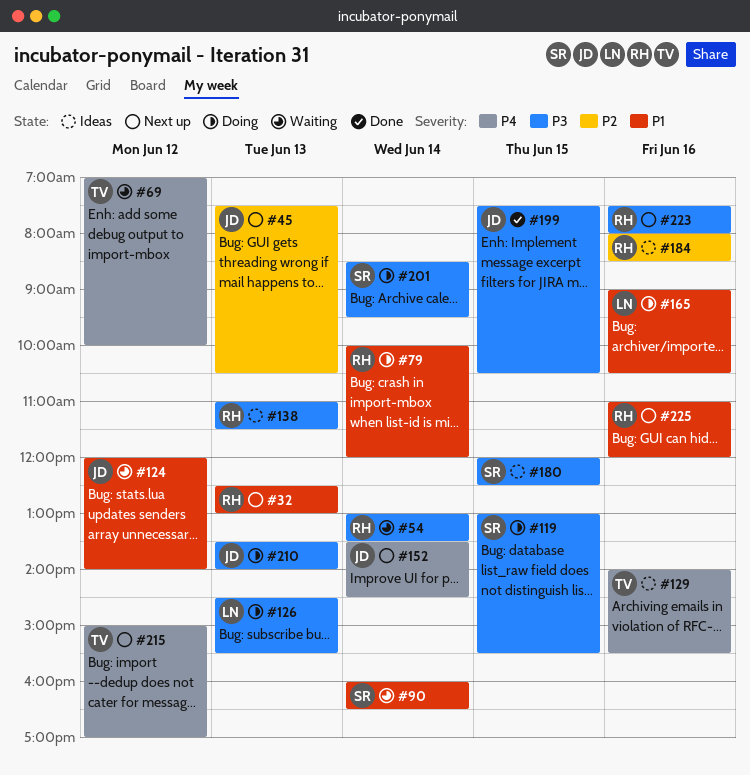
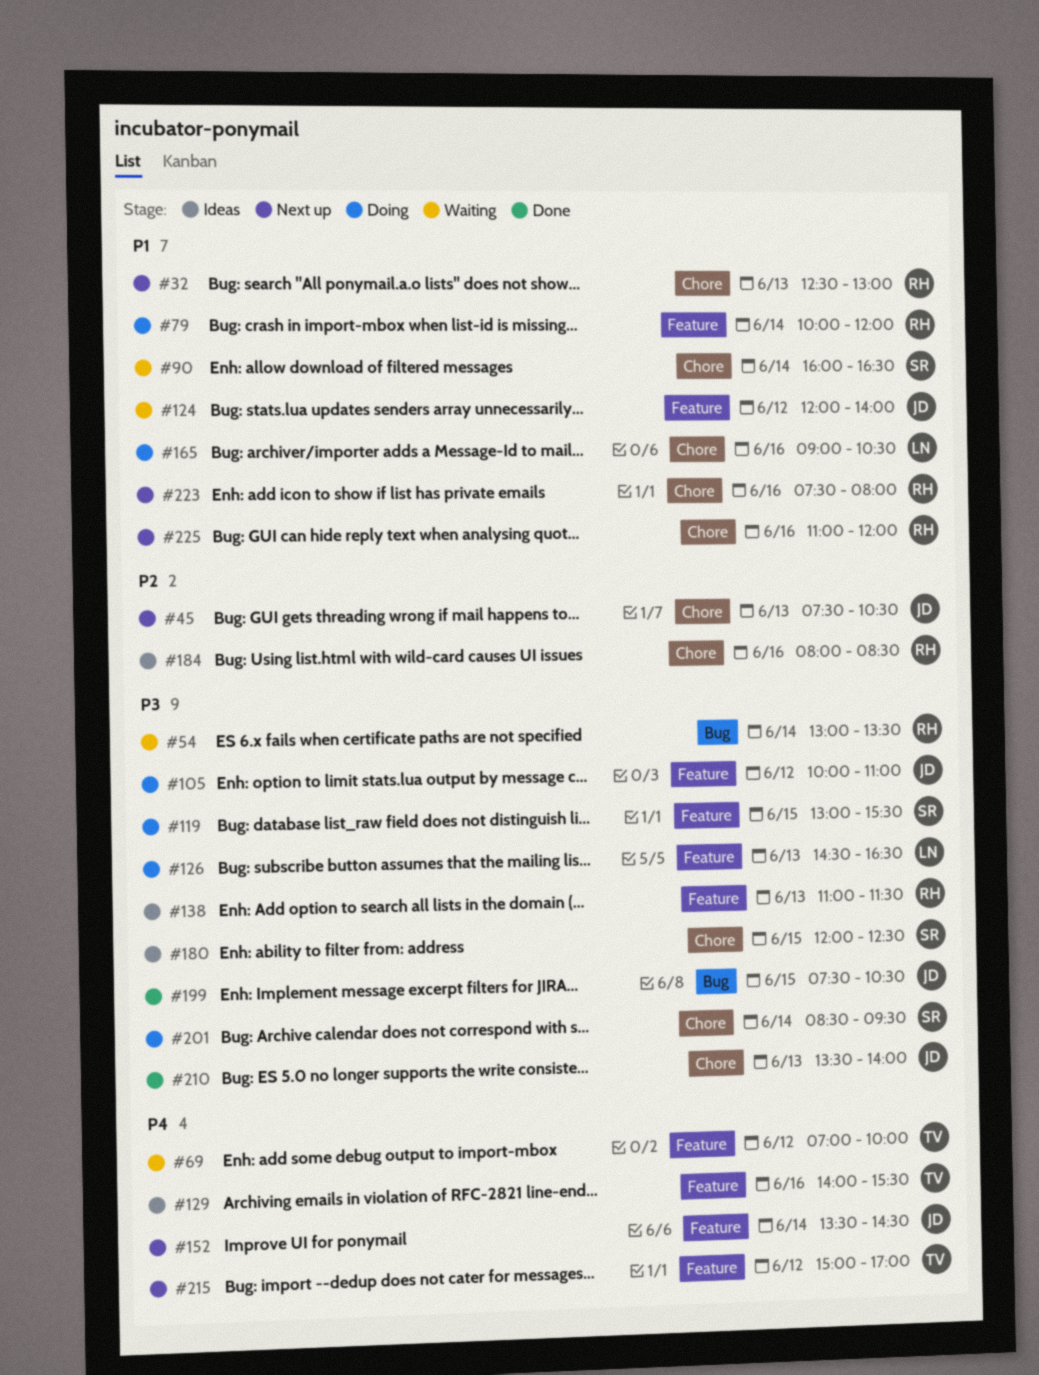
#105: none -> present
#126, ends: 15:30 -> 16:30
#210, status: Doing -> Done
#223, priority: P3 -> P1

